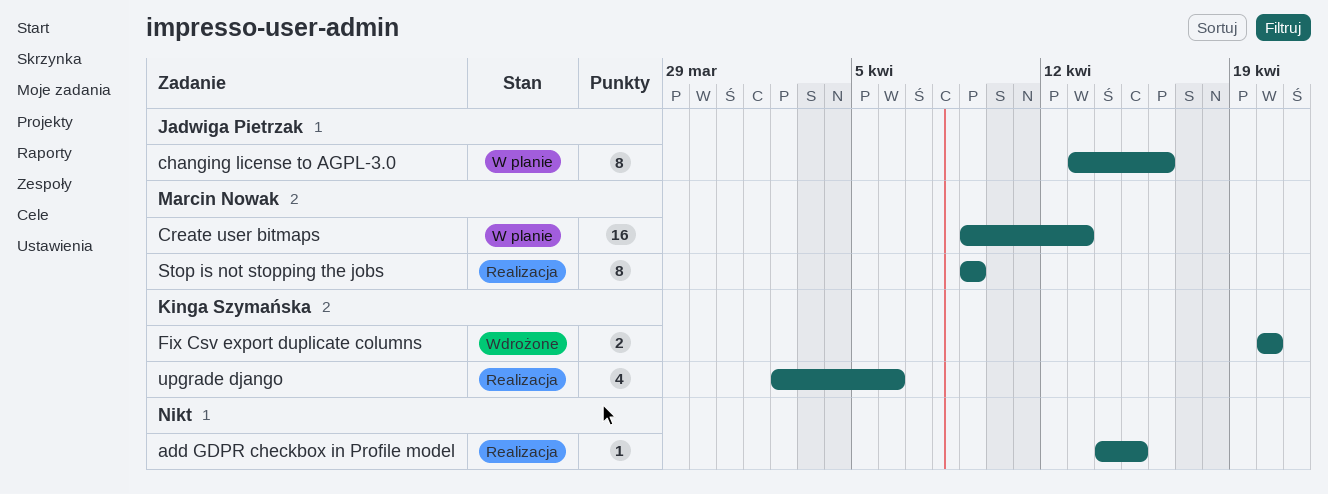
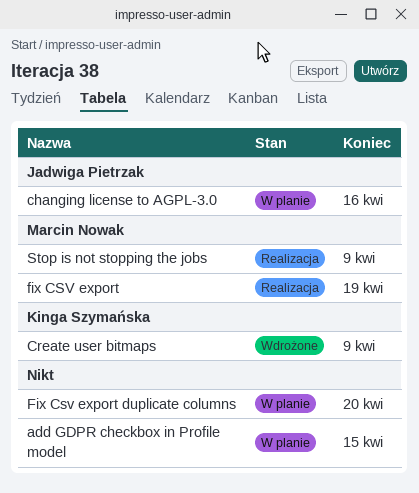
add GDPR checkbox in Profile model, status: Realizacja -> W planie
Create user bitmaps, status: W planie -> Wdrożone
Create user bitmaps, owner: Marcin Nowak -> Kinga Szymańska
Create user bitmaps, due: Apr 13 -> Apr 9
fix CSV export: none -> present
Fix Csv export duplicate columns, status: Wdrożone -> W planie
Fix Csv export duplicate columns, owner: Kinga Szymańska -> none
upgrade django: present -> none

